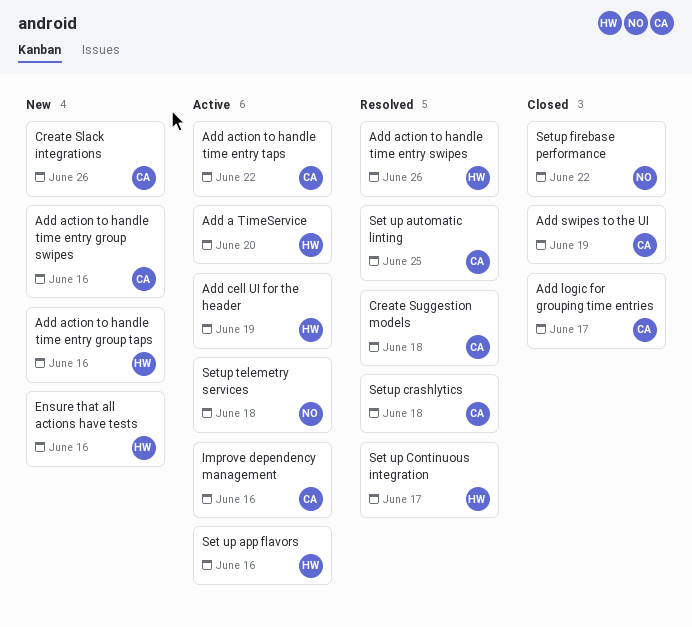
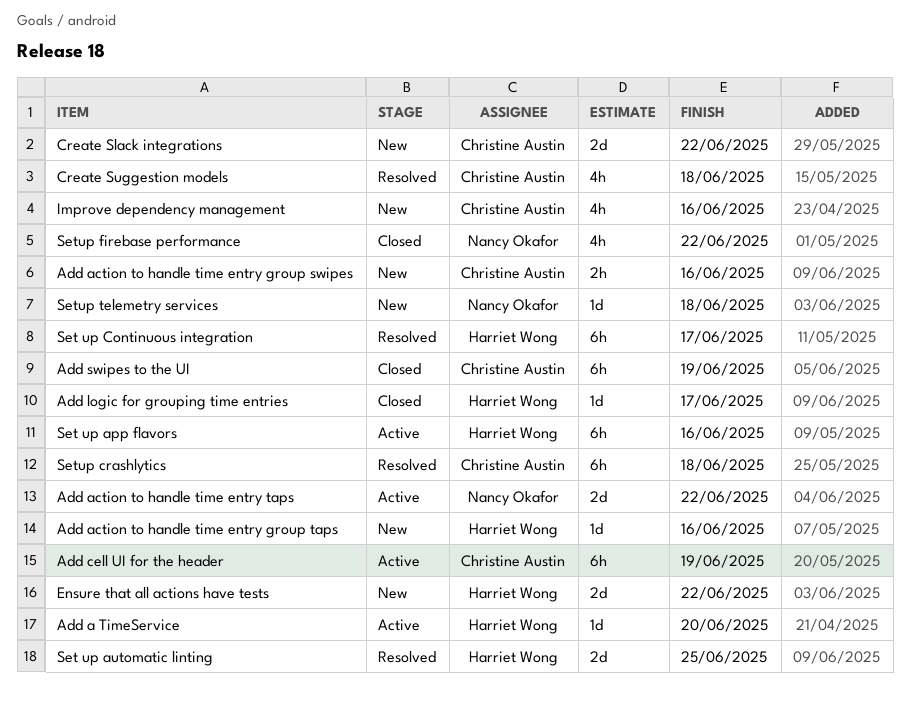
Add action to handle time entry swipes: present -> none
Add action to handle time entry taps, owner: Christine Austin -> Nancy Okafor
Add cell UI for the header, owner: Harriet Wong -> Christine Austin
Add logic for grouping time entries, owner: Christine Austin -> Harriet Wong
Create Slack integrations, due: Jun 26 -> Jun 22
Ensure that all actions have tests, due: Jun 16 -> Jun 22
Improve dependency management, status: Active -> New
Set up automatic linting, owner: Christine Austin -> Harriet Wong
Setup telemetry services, status: Active -> New

